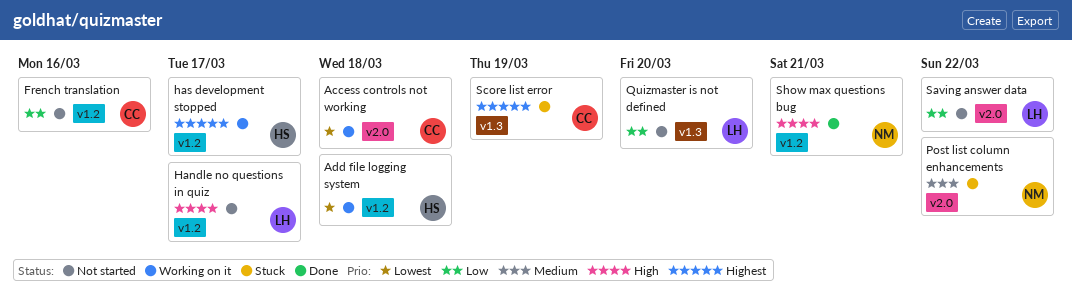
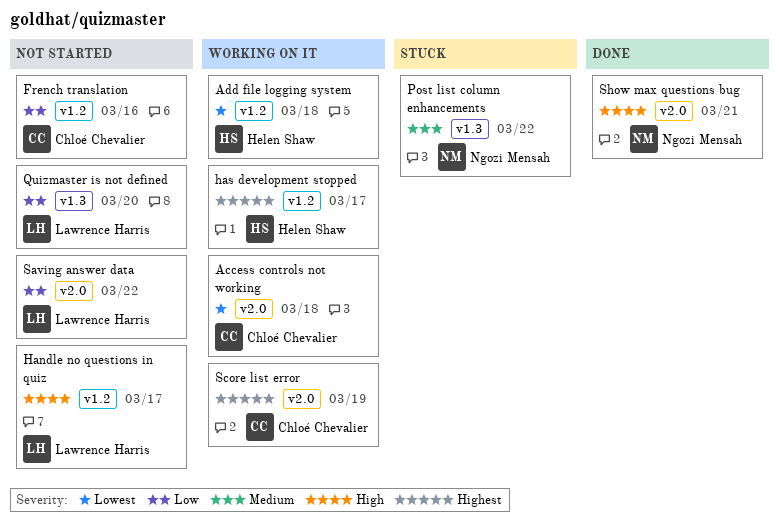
Post list column enhancements, label: v2.0 -> v1.3
Score list error, status: Stuck -> Working on it
Score list error, label: v1.3 -> v2.0
Show max questions bug, label: v1.2 -> v2.0

